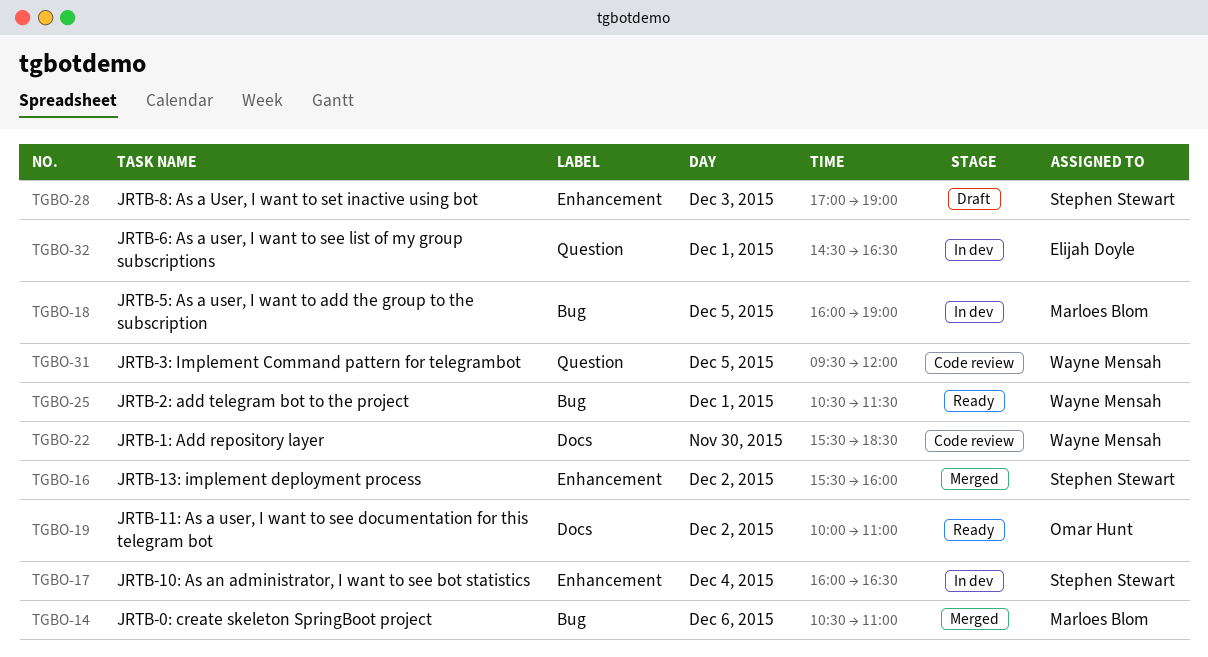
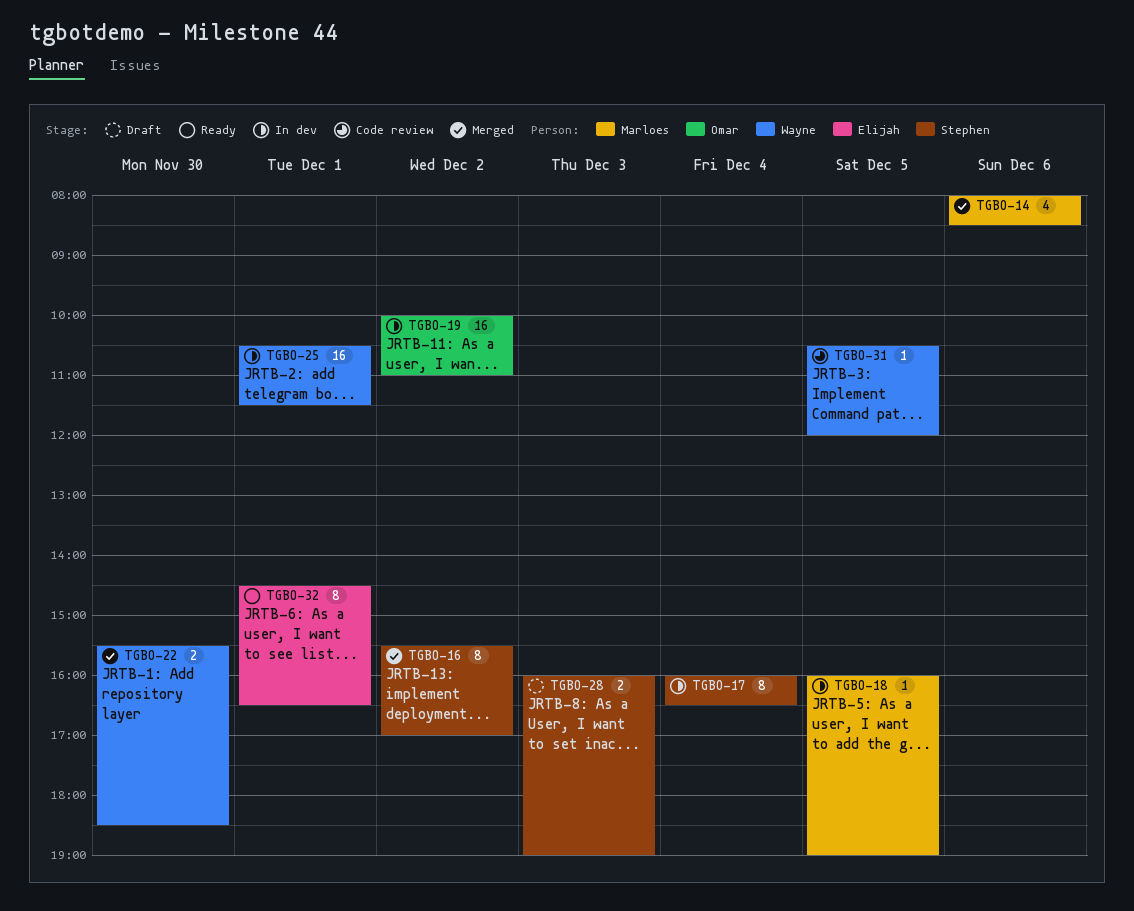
TGBO-14, begins: 10:30 -> 08:00
TGBO-14, ends: 11:00 -> 08:30
TGBO-16, ends: 16:00 -> 17:00
TGBO-19, status: Ready -> In dev
TGBO-22, status: Code review -> Merged
TGBO-25, status: Ready -> In dev
TGBO-28, begins: 17:00 -> 16:00
TGBO-31, begins: 09:30 -> 10:30
TGBO-32, status: In dev -> Ready

